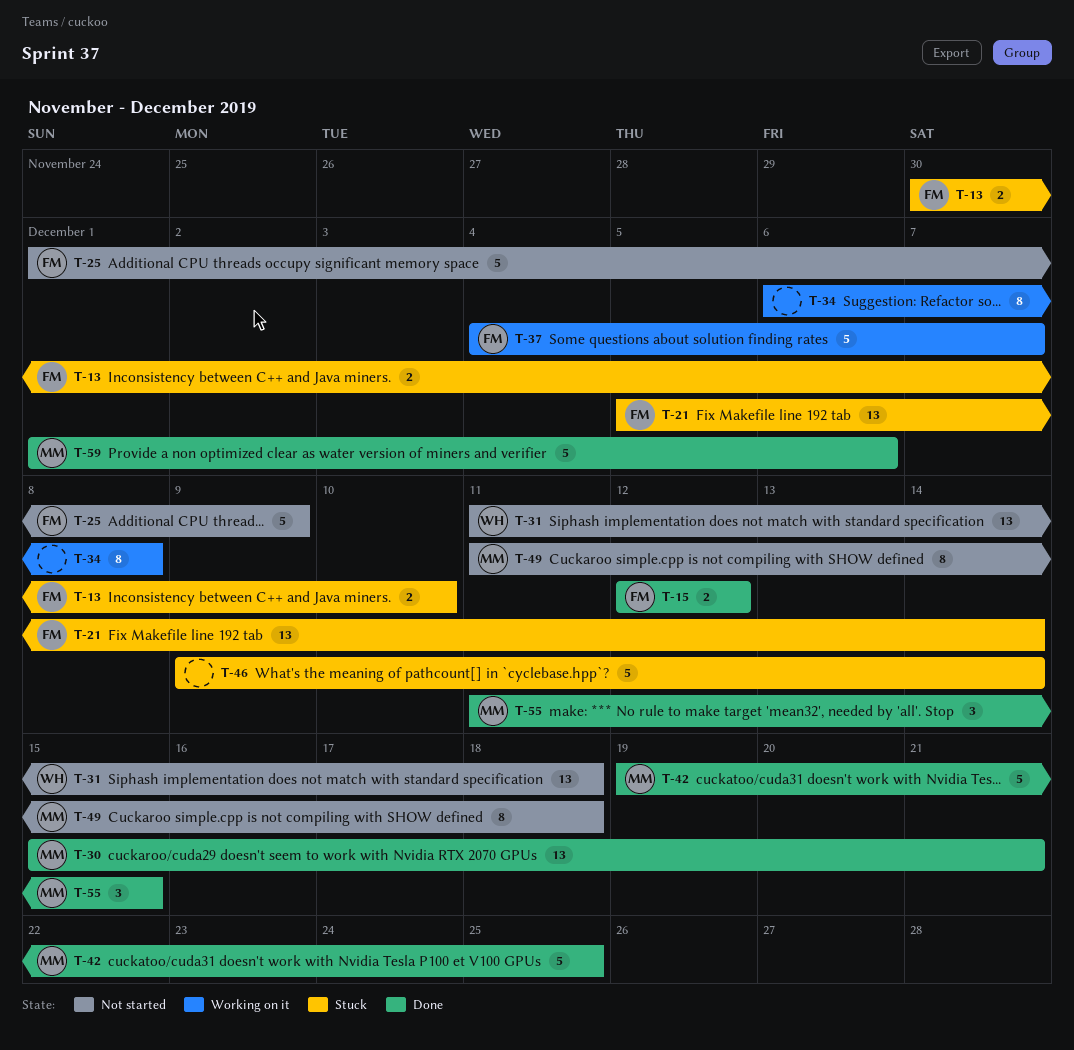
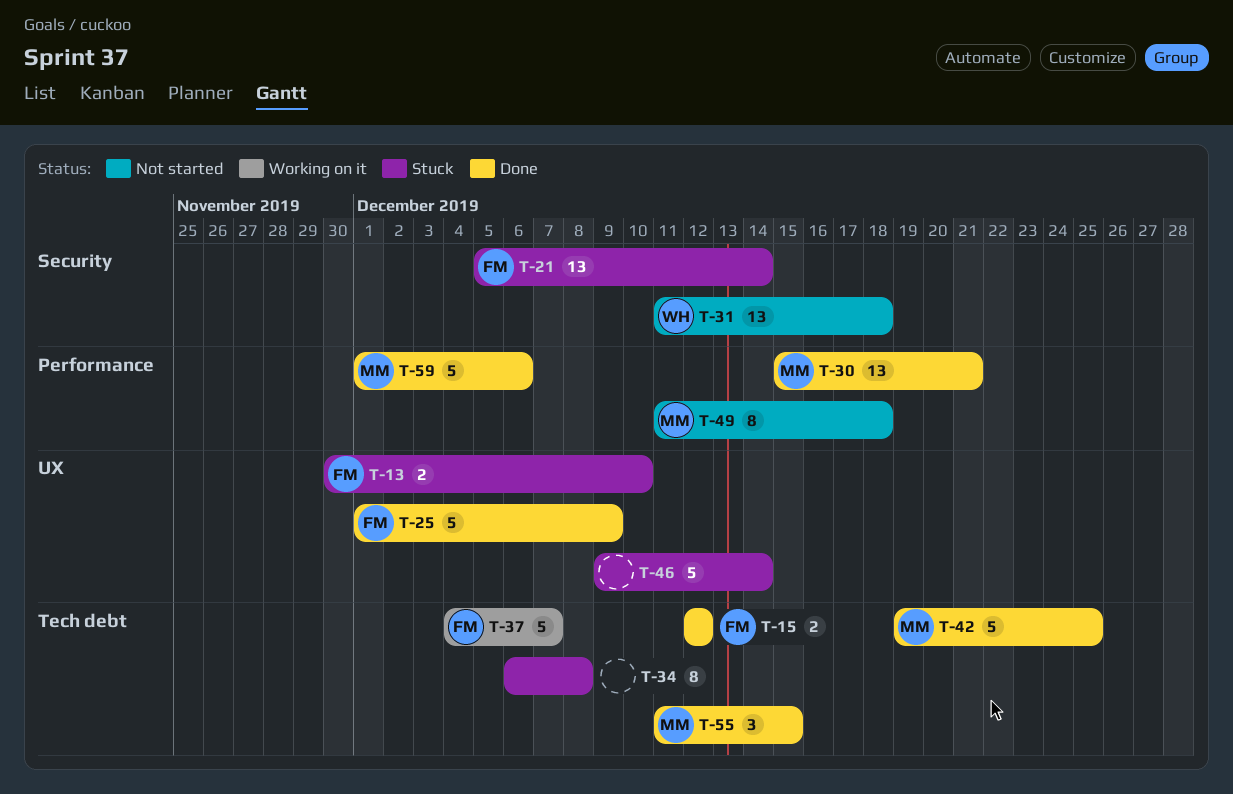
T-25, status: Not started -> Done
T-34, status: Working on it -> Stuck

